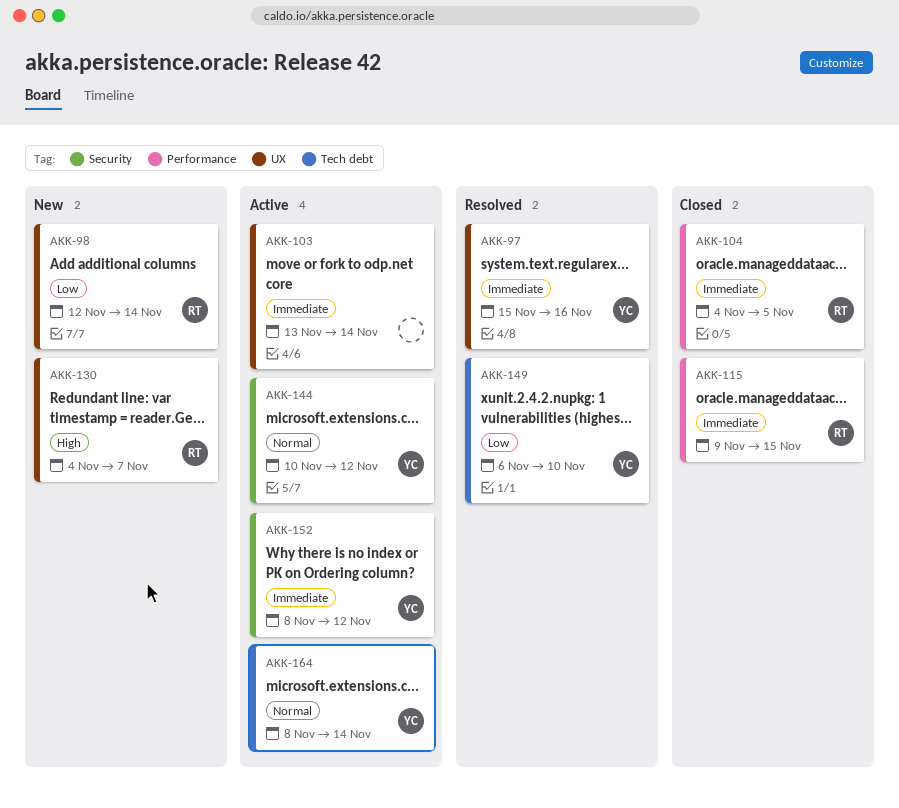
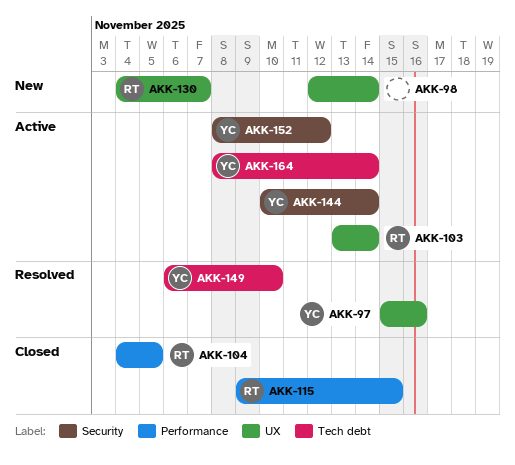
AKK-98, owner: RT -> none
AKK-103, owner: none -> RT
AKK-144, due: Nov 12 -> Nov 14

